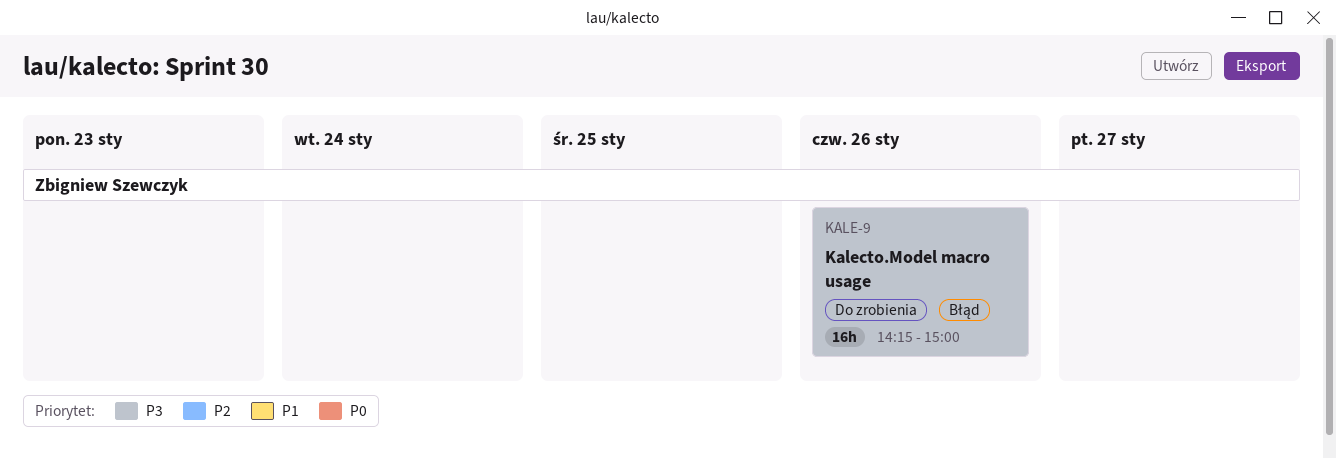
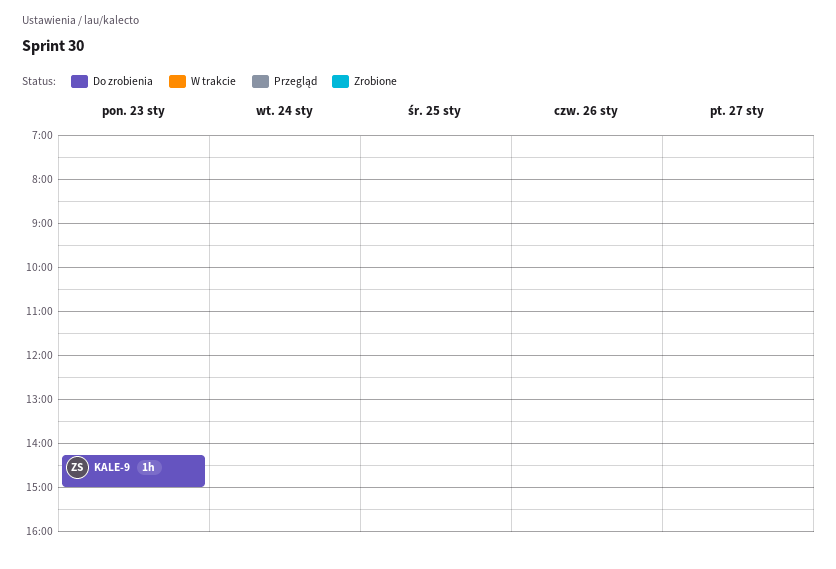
KALE-9, estimate: 16h -> 1h
KALE-9, day: Jan 26 -> Jan 23

